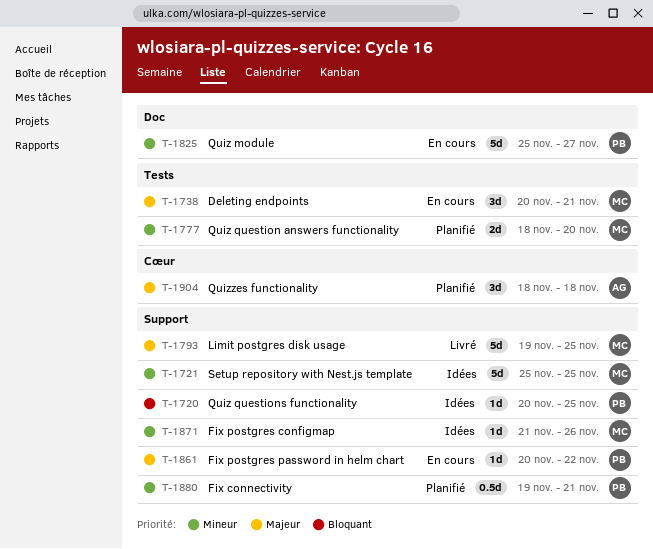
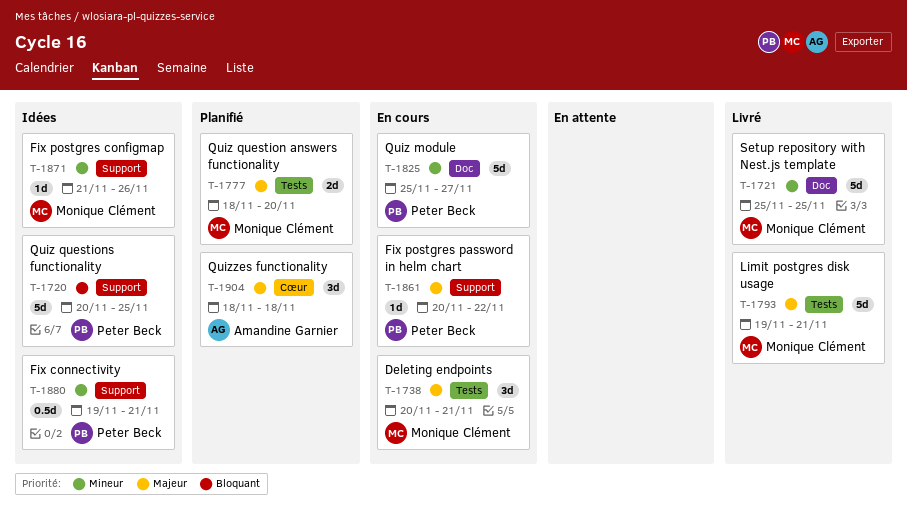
T-1720, estimate: 1d -> 5d
T-1721, status: Idées -> Livré
T-1721, label: Support -> Doc
T-1777, priority: Mineur -> Majeur
T-1793, label: Support -> Tests
T-1793, due: Nov 25 -> Nov 21
T-1880, status: Planifié -> Idées

